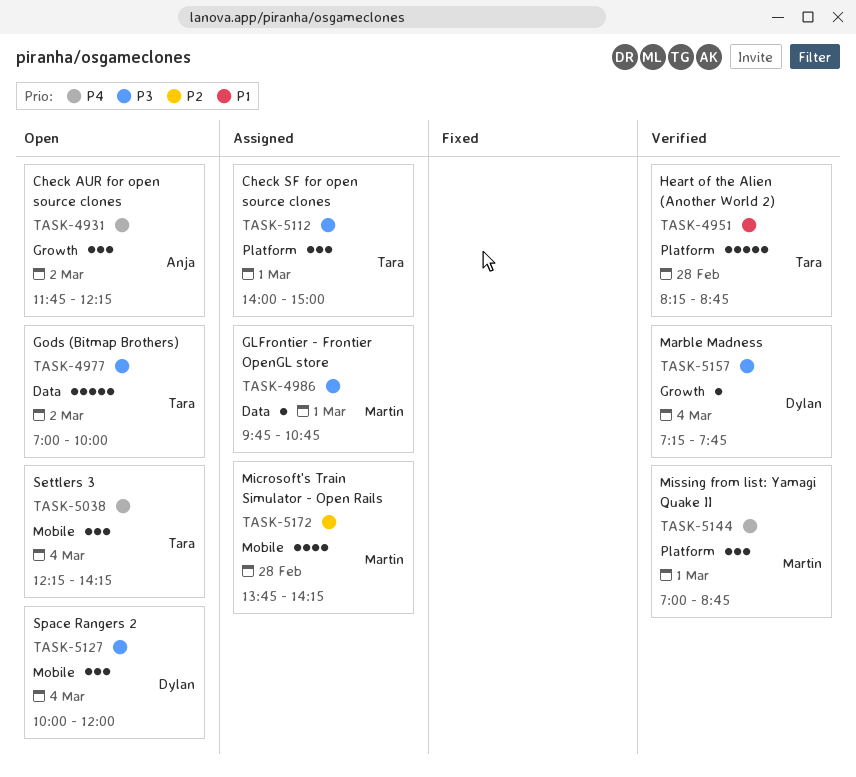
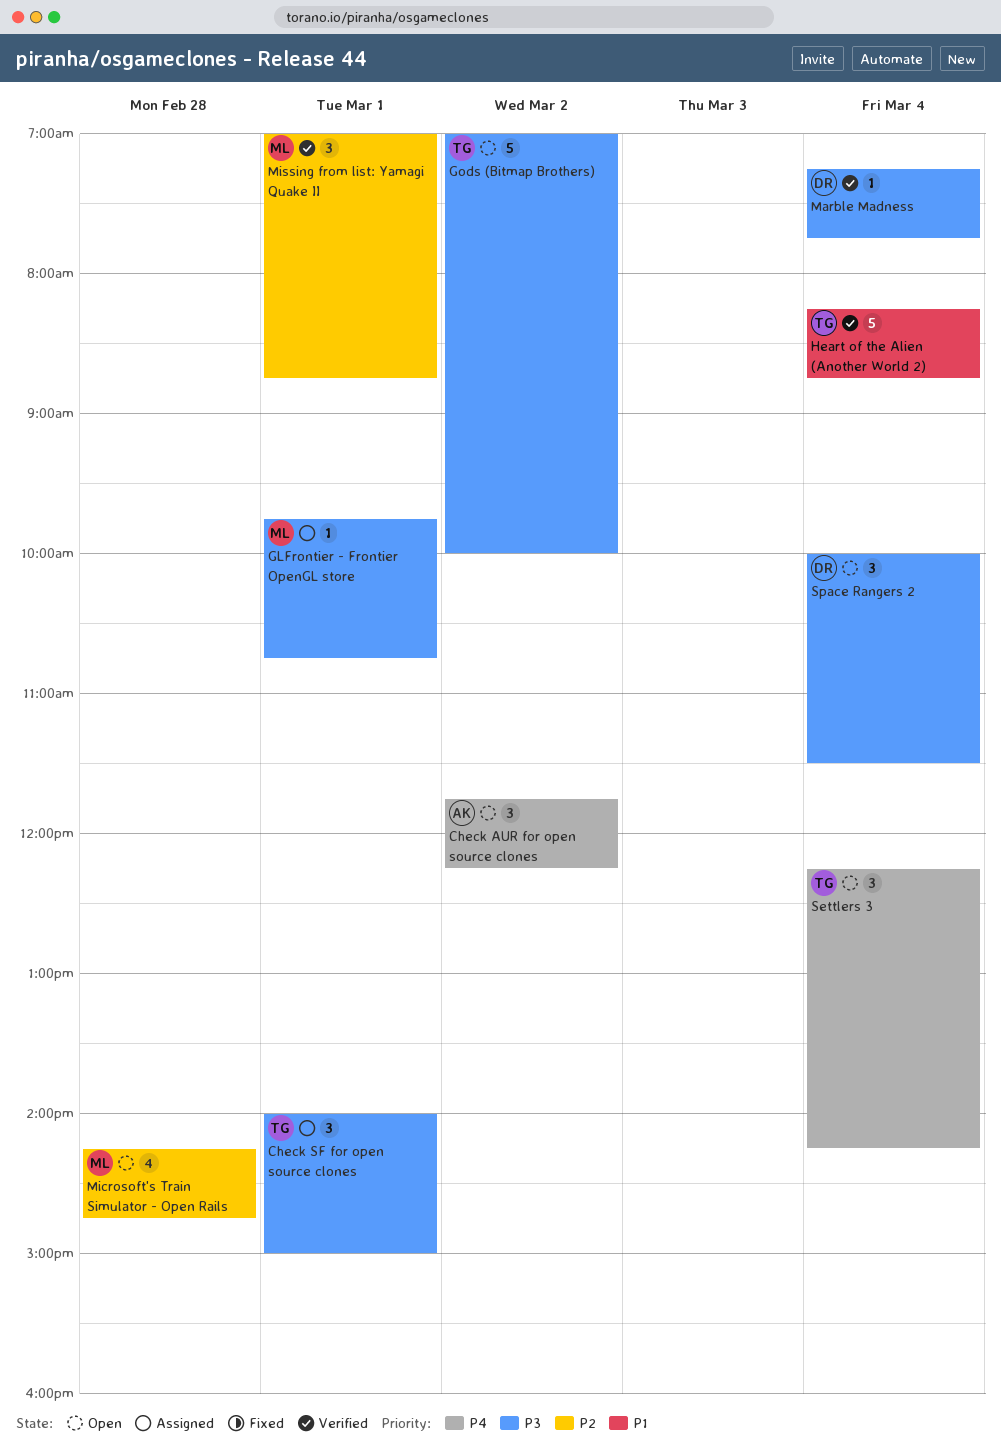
Heart of the Alien (Another World 2), day: Feb 28 -> Mar 4
Microsoft's Train Simulator - Open Rails, status: Assigned -> Open
Microsoft's Train Simulator - Open Rails, begins: 13:45 -> 14:15
Microsoft's Train Simulator - Open Rails, ends: 14:15 -> 14:45
Missing from list: Yamagi Quake II, priority: P4 -> P2
Space Rangers 2, ends: 12:00 -> 11:30

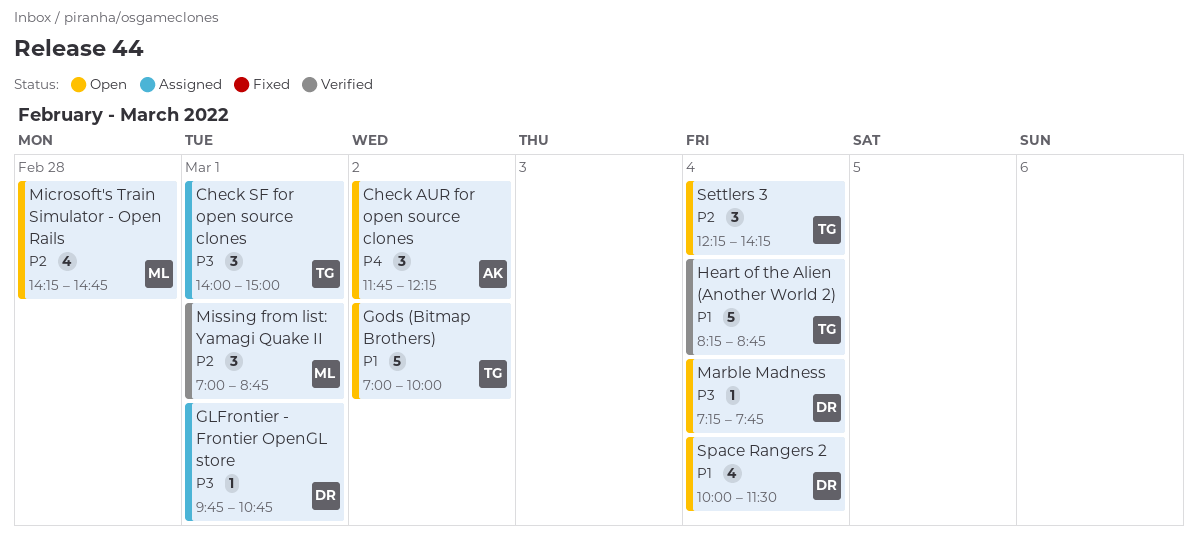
GLFrontier - Frontier OpenGL store, owner: ML -> DR
Gods (Bitmap Brothers), priority: P3 -> P1
Marble Madness, status: Verified -> Open
Settlers 3, priority: P4 -> P2
Space Rangers 2, priority: P3 -> P1
Space Rangers 2, estimate: 3 -> 4

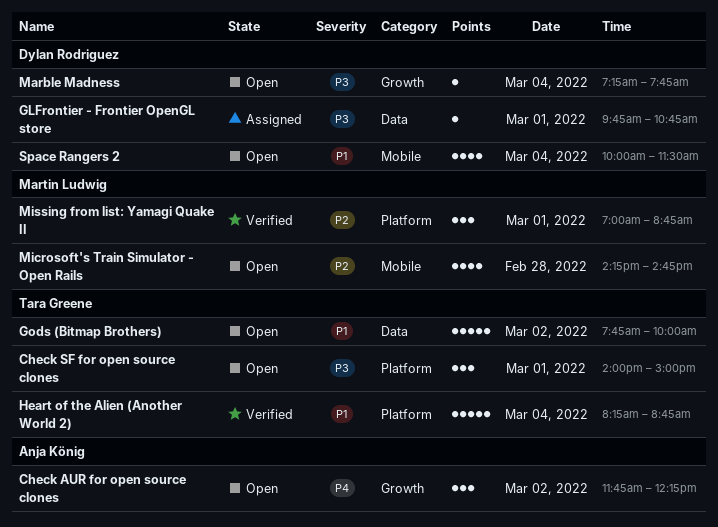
Check SF for open source clones, status: Assigned -> Open
Gods (Bitmap Brothers), begins: 07:00 -> 07:45
Settlers 3: present -> none

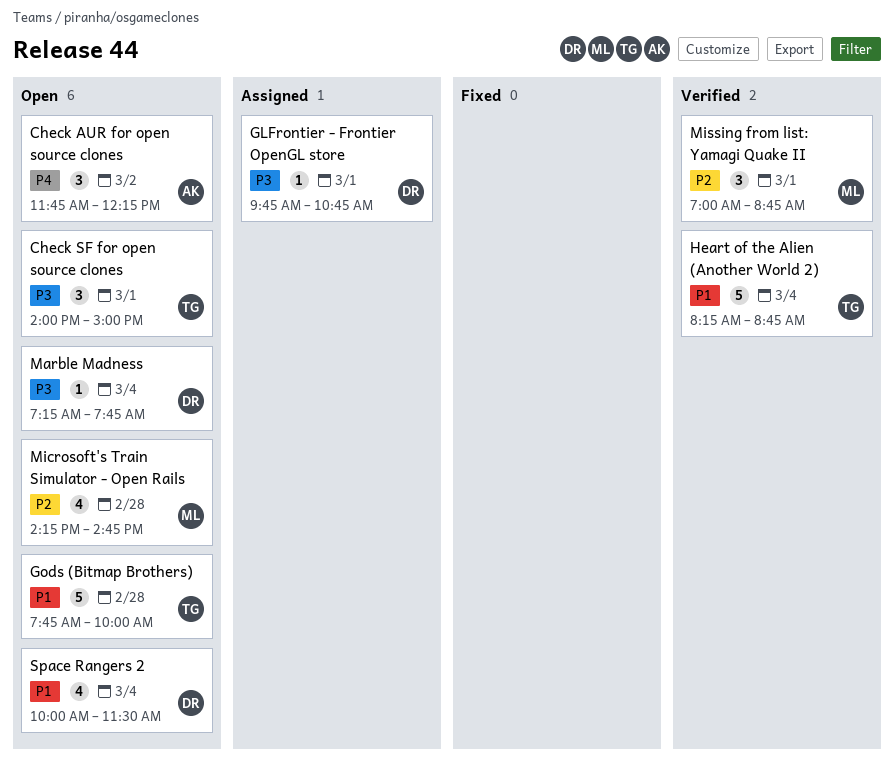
Gods (Bitmap Brothers), day: Mar 2 -> Feb 28

